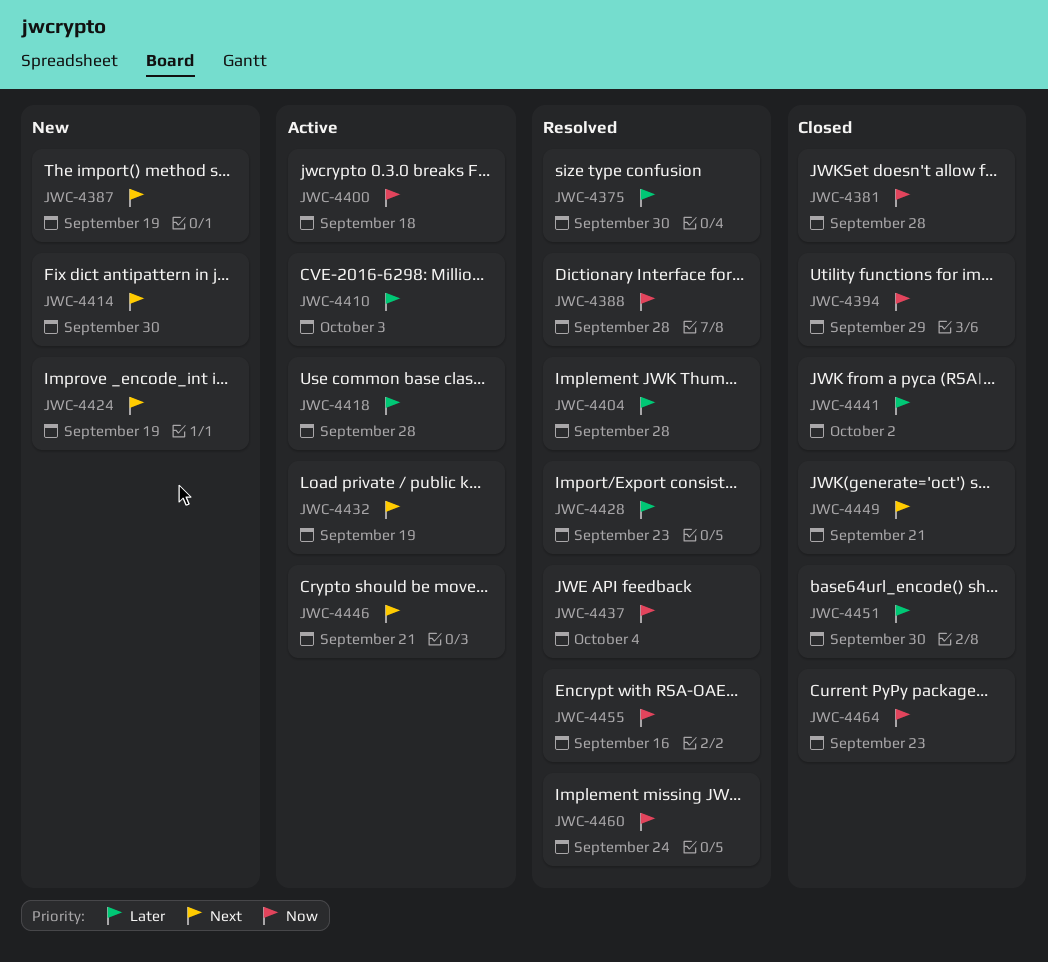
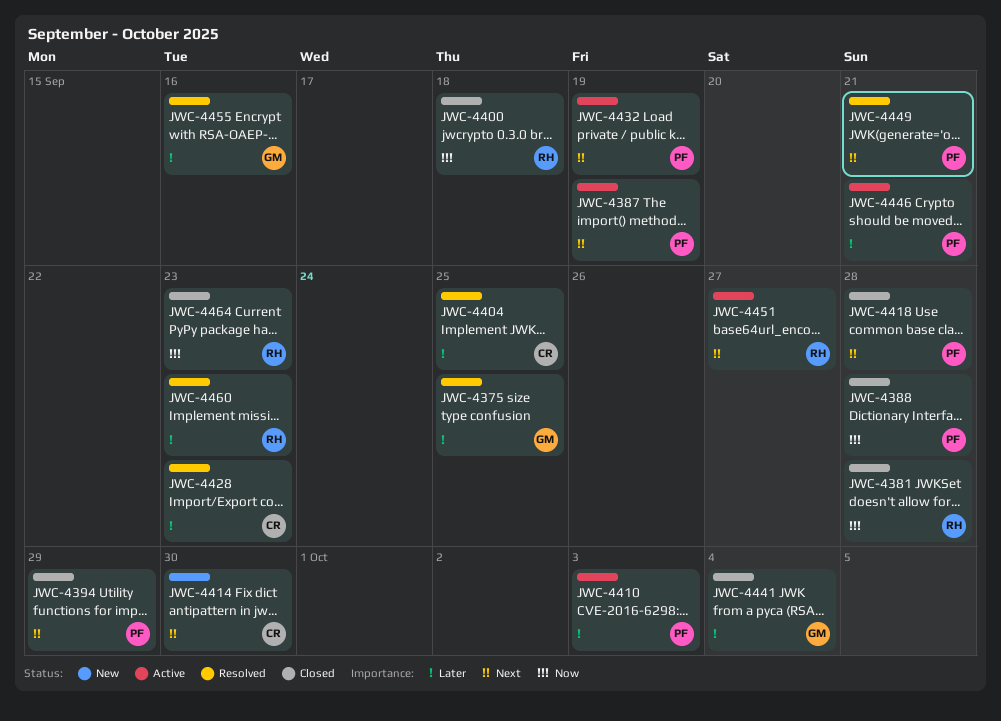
JWC-4375, due: Sep 30 -> Sep 25
JWC-4387, status: New -> Active
JWC-4388, status: Resolved -> Closed
JWC-4394, priority: Now -> Next
JWC-4400, status: Active -> Closed
JWC-4404, due: Sep 28 -> Sep 25
JWC-4418, status: Active -> Closed
JWC-4418, priority: Later -> Next
JWC-4424: present -> none
JWC-4437: present -> none
JWC-4441, due: Oct 2 -> Oct 4
JWC-4446, priority: Next -> Later
JWC-4449, status: Closed -> Resolved
JWC-4451, status: Closed -> Active
JWC-4451, priority: Later -> Next
JWC-4451, due: Sep 30 -> Sep 27
JWC-4455, priority: Now -> Later
JWC-4460, priority: Now -> Later
JWC-4460, due: Sep 24 -> Sep 23

